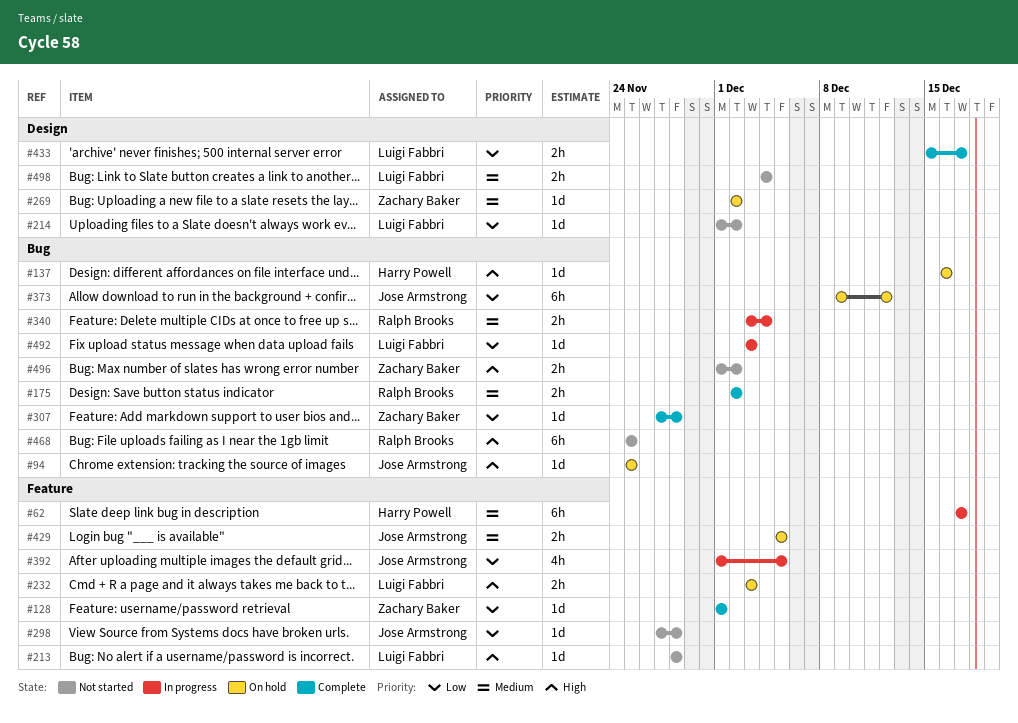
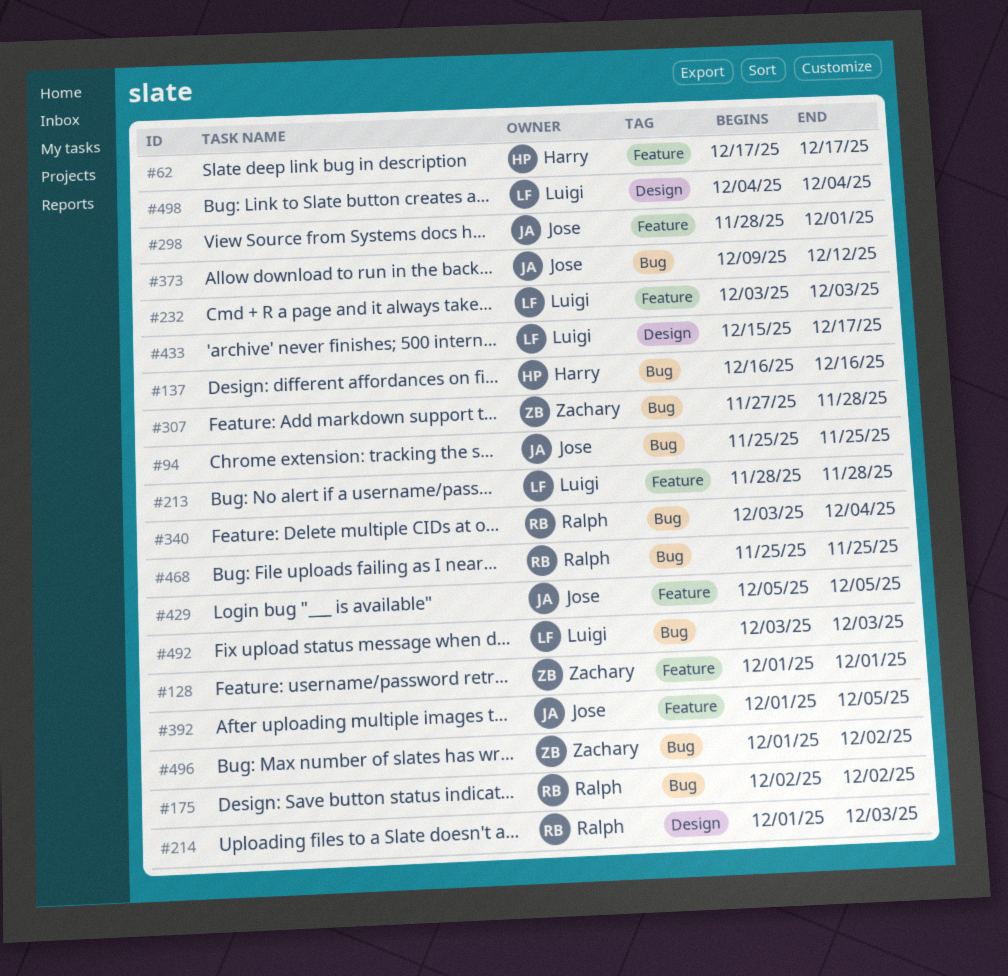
#214, owner: Luigi Fabbri -> Ralph Brooks
#214, due: Dec 2 -> Dec 3
#269: present -> none
#298, start: Nov 27 -> Nov 28
#298, due: Nov 28 -> Dec 1

